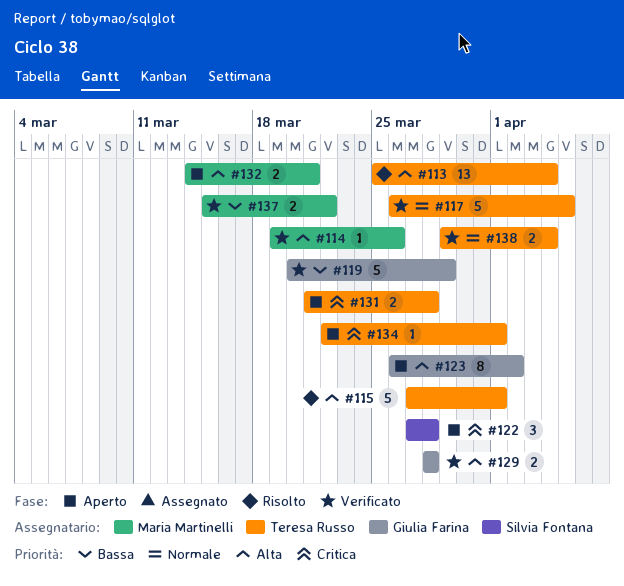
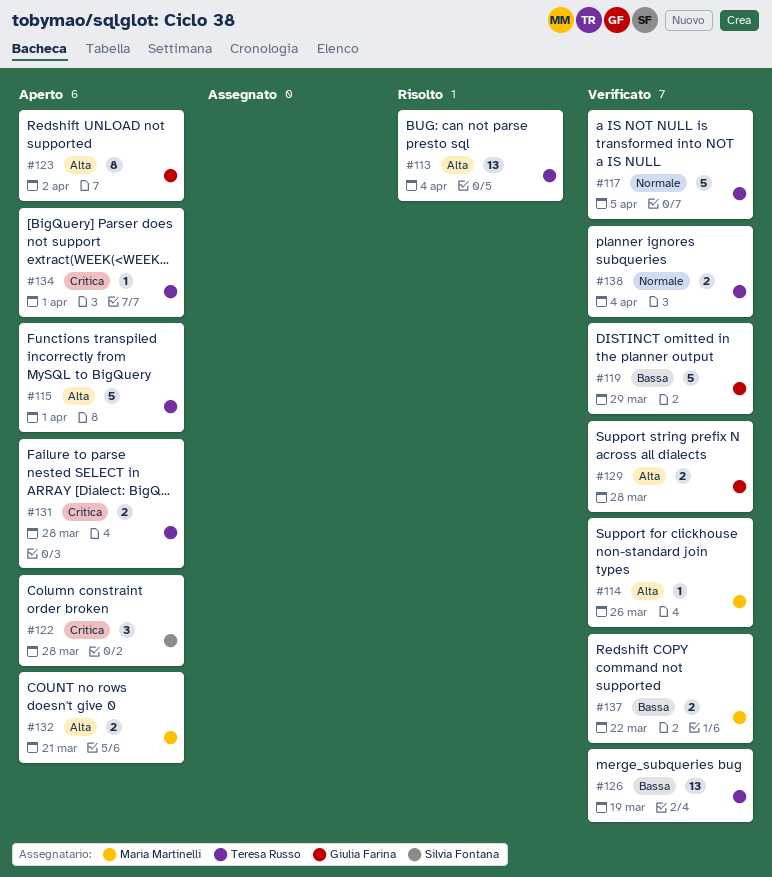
#115, status: Risolto -> Aperto
#126: none -> present

